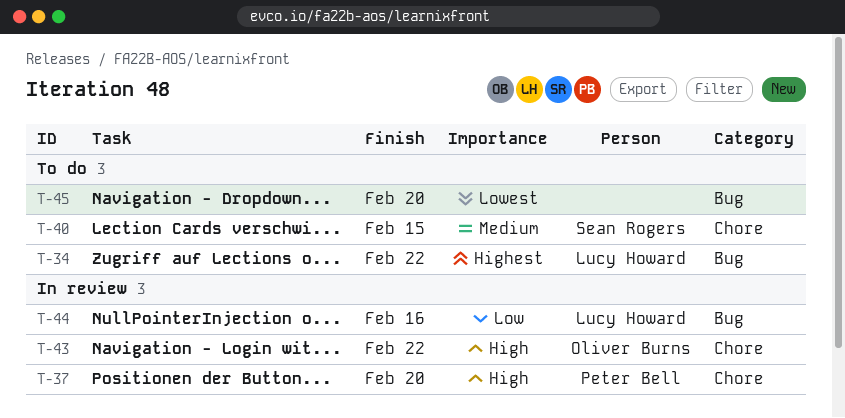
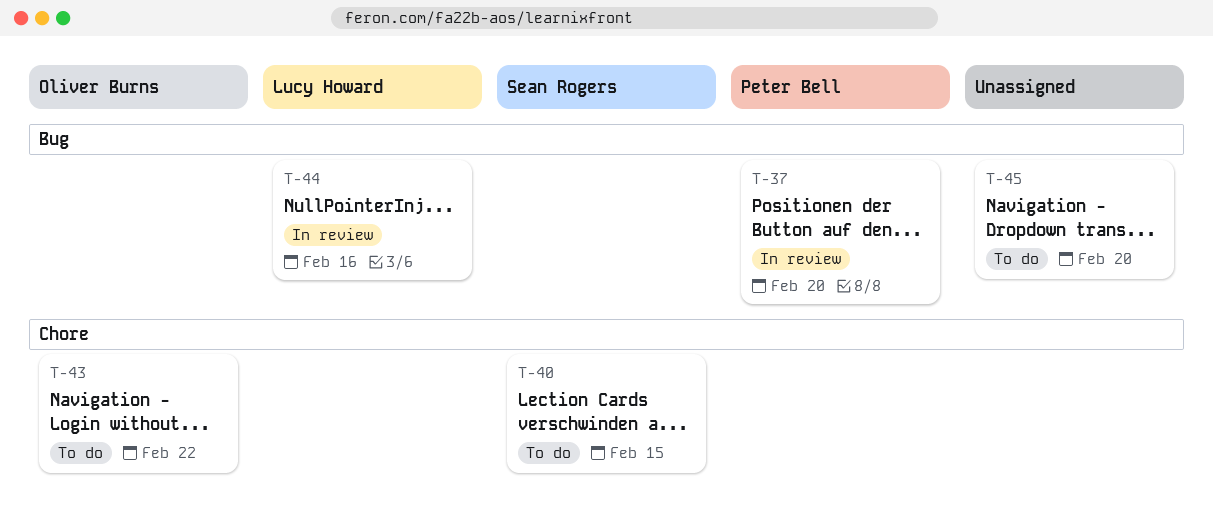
T-34: present -> none
T-37, label: Chore -> Bug
T-43, status: In review -> To do

